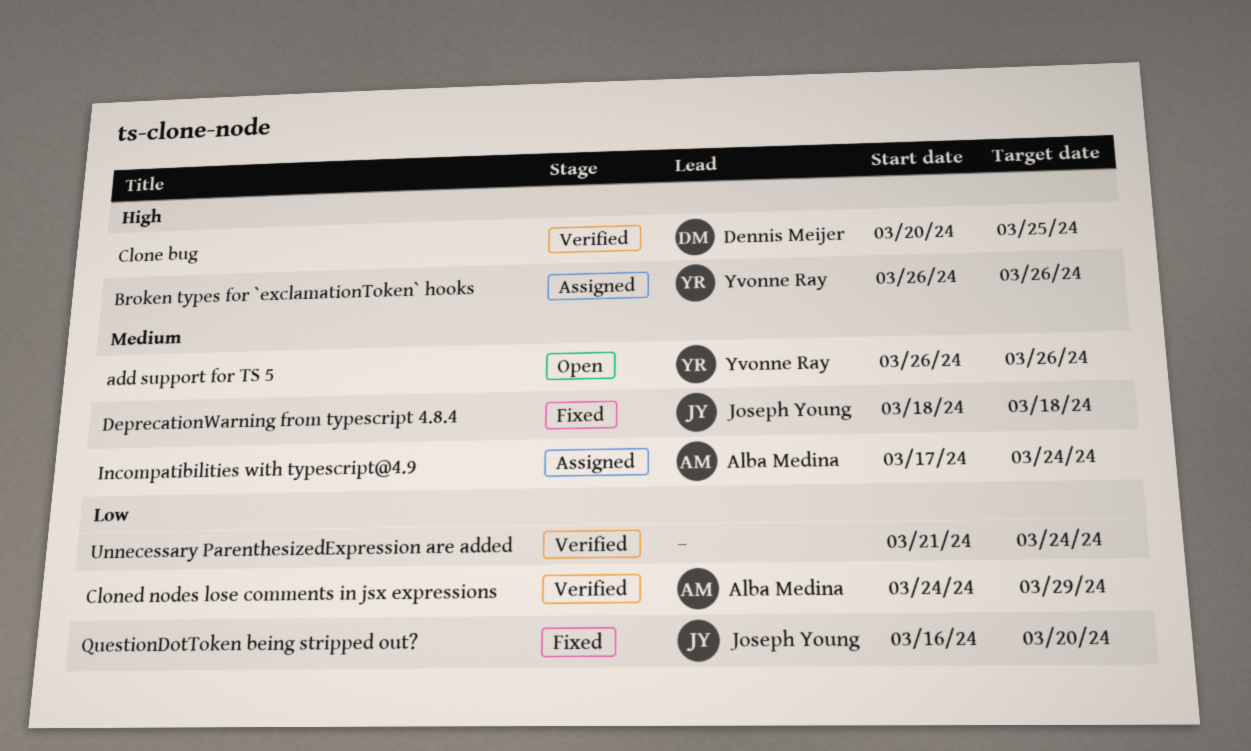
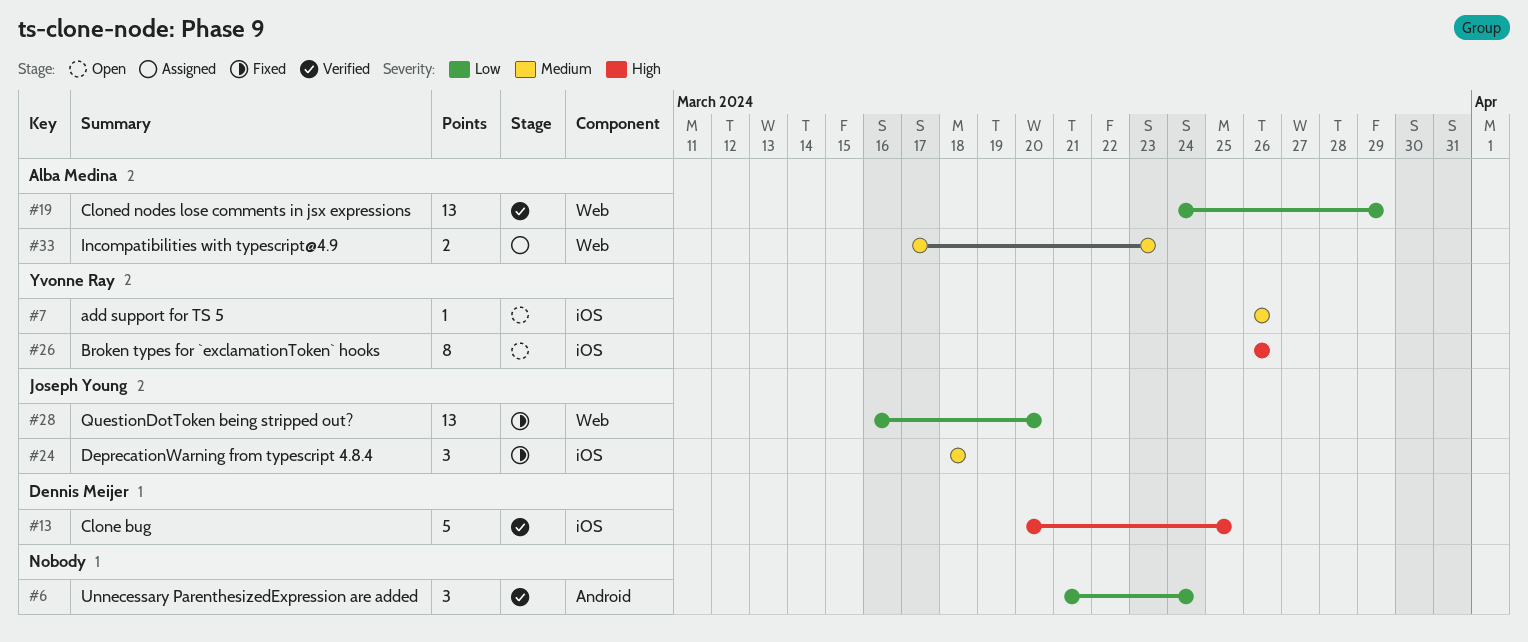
Broken types for `exclamationToken` hooks, status: Assigned -> Open
Incompatibilities with typescript@4.9, due: Mar 24 -> Mar 23

